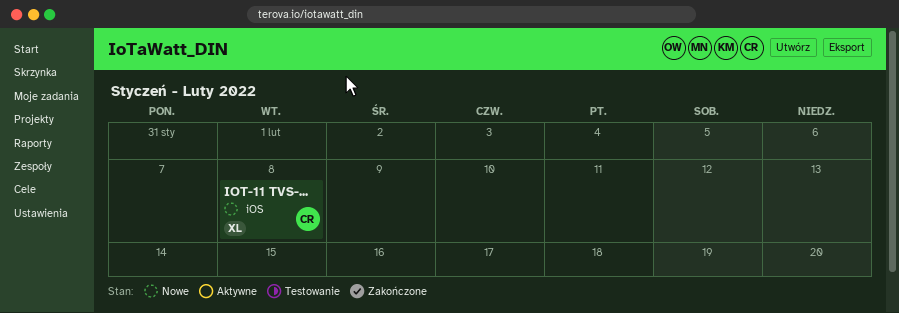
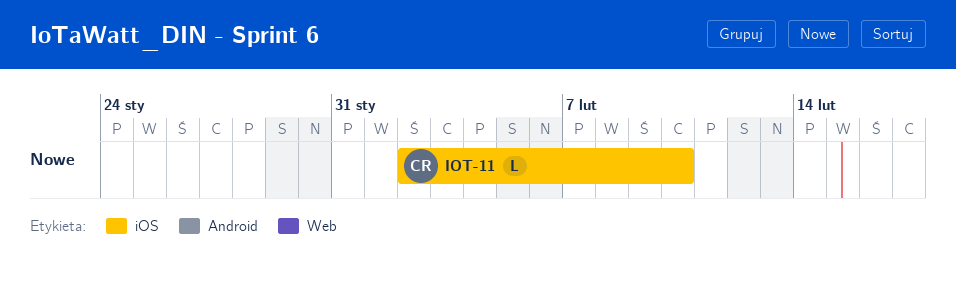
IOT-11, estimate: XL -> L
IOT-11, due: Feb 8 -> Feb 10

